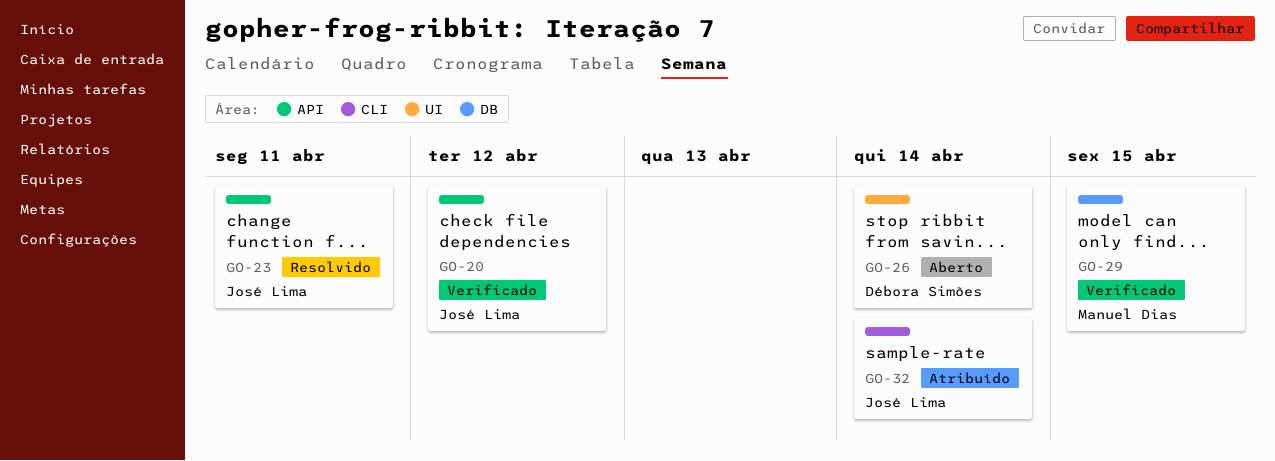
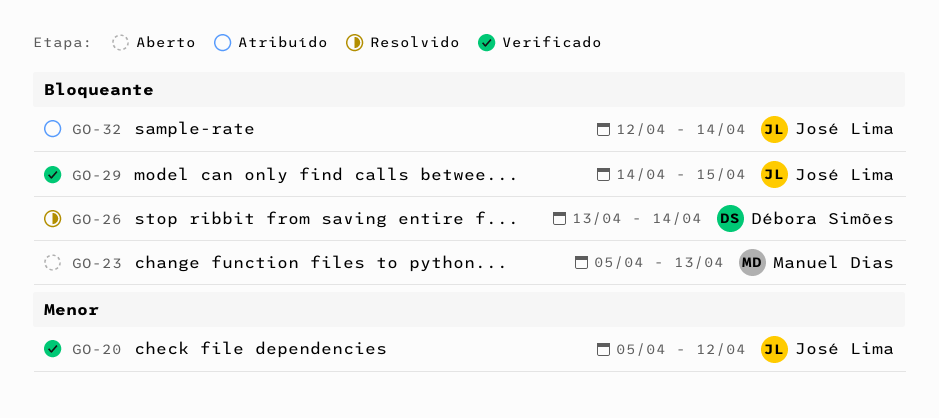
GO-23, status: Resolvido -> Aberto
GO-23, owner: José Lima -> Manuel Dias
GO-23, due: Apr 11 -> Apr 13
GO-26, status: Aberto -> Resolvido
GO-29, owner: Manuel Dias -> José Lima

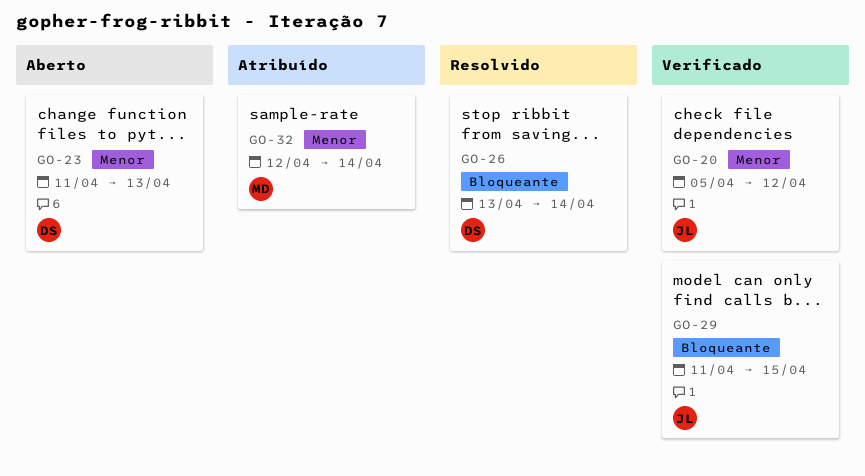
GO-23, owner: Manuel Dias -> Débora Simões
GO-23, priority: Bloqueante -> Menor
GO-23, start: Apr 5 -> Apr 11
GO-29, start: Apr 14 -> Apr 11
GO-32, owner: José Lima -> Manuel Dias
GO-32, priority: Bloqueante -> Menor

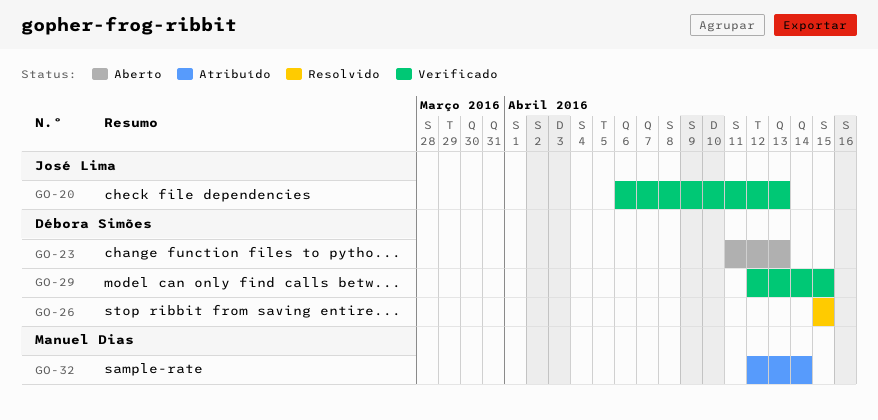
GO-20, start: Apr 5 -> Apr 6
GO-20, due: Apr 12 -> Apr 13
GO-26, start: Apr 13 -> Apr 15
GO-26, due: Apr 14 -> Apr 15
GO-29, owner: José Lima -> Débora Simões
GO-29, start: Apr 11 -> Apr 12

